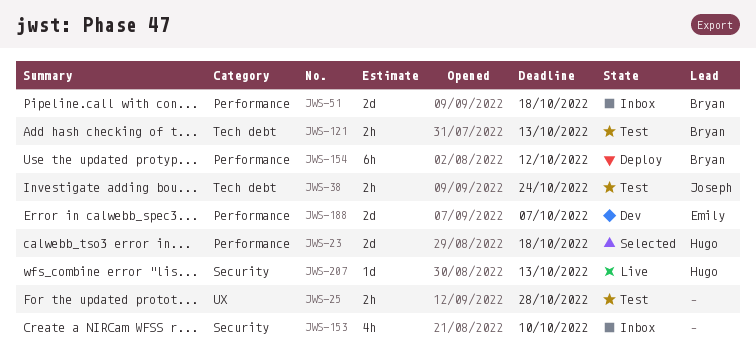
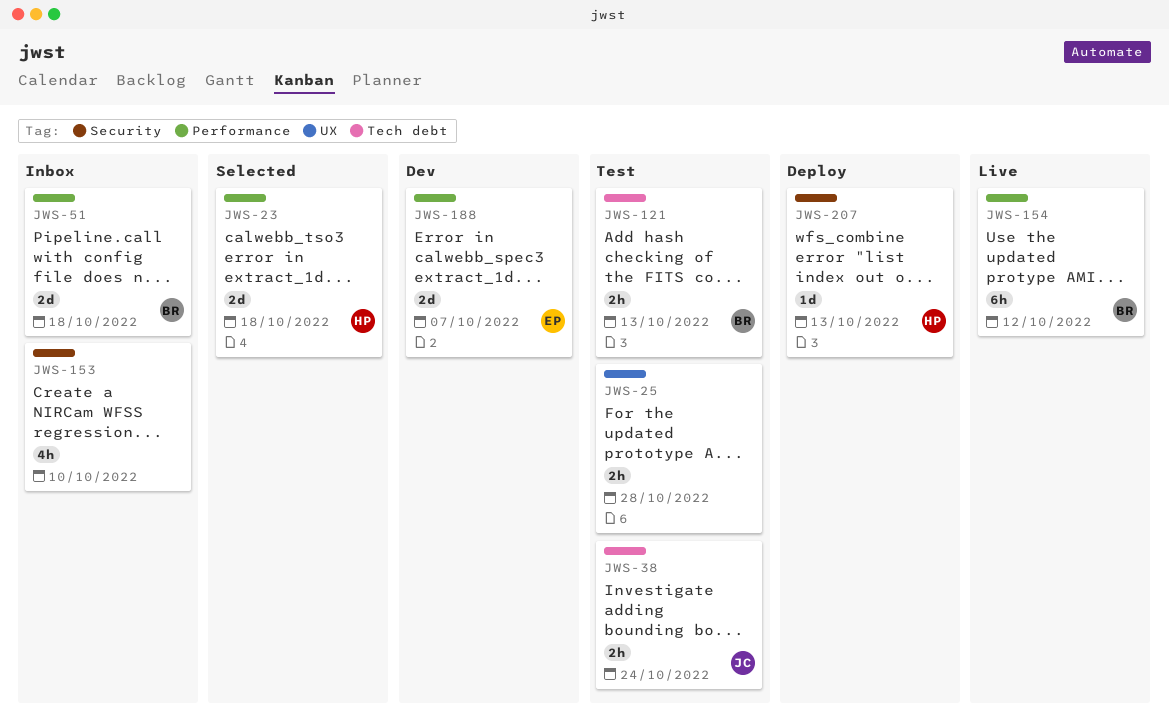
JWS-154, status: Deploy -> Live
JWS-207, status: Live -> Deploy

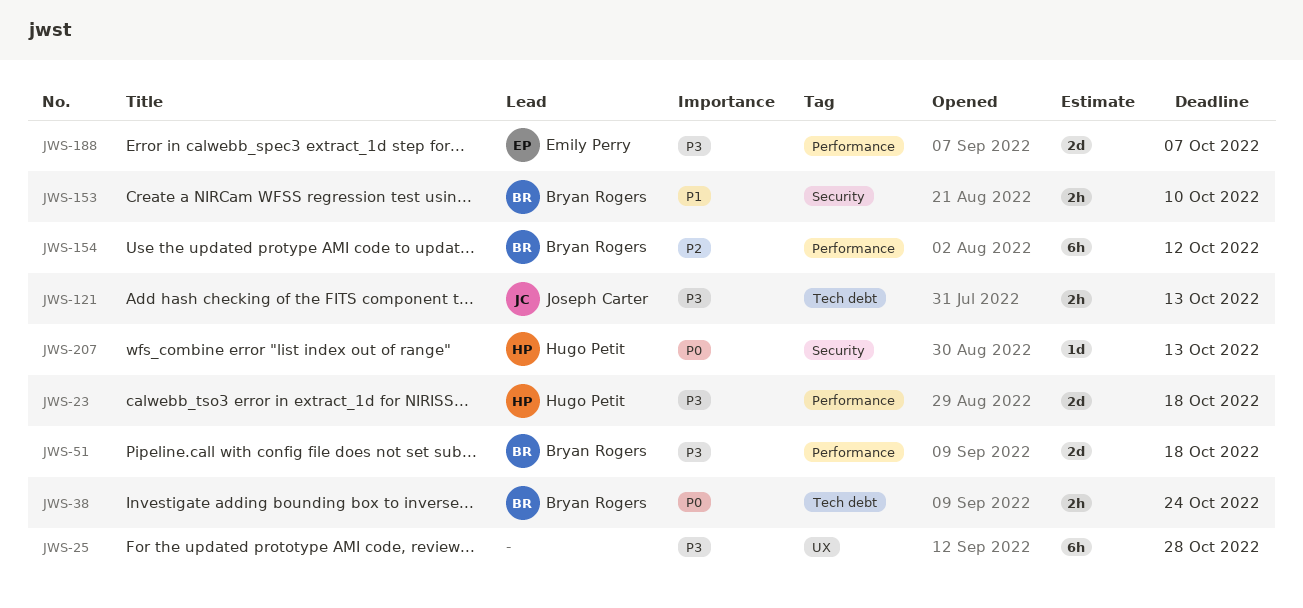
JWS-25, estimate: 2h -> 6h
JWS-38, owner: Joseph Carter -> Bryan Rogers
JWS-121, owner: Bryan Rogers -> Joseph Carter
JWS-153, owner: none -> Bryan Rogers
JWS-153, estimate: 4h -> 2h

